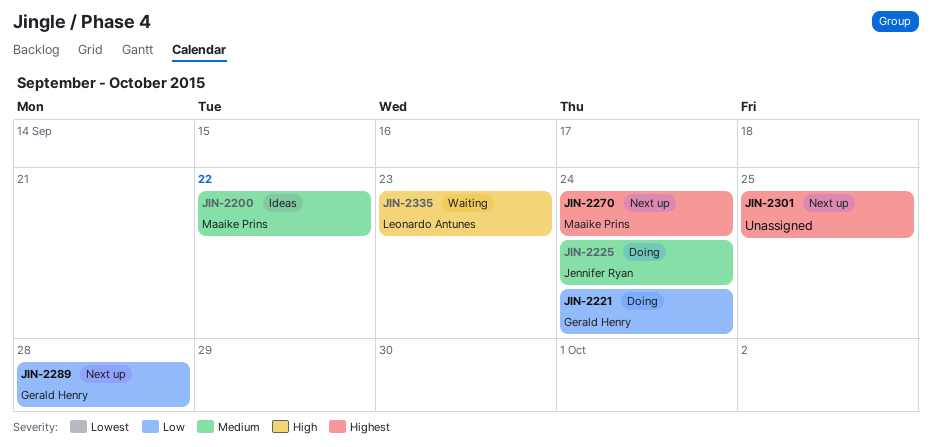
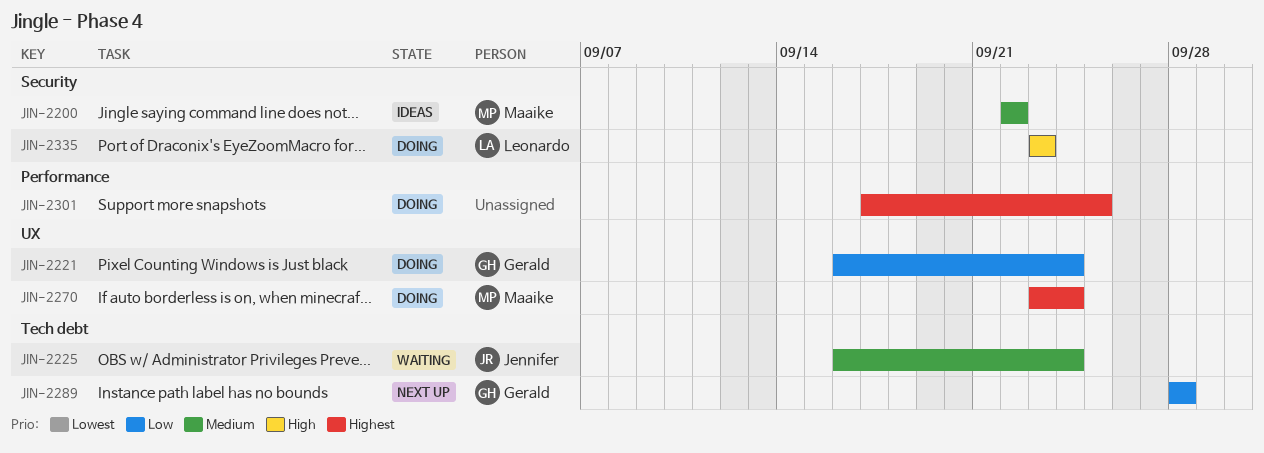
JIN-2225, status: Doing -> Waiting
JIN-2270, status: Next up -> Doing
JIN-2301, status: Next up -> Doing
JIN-2335, status: Waiting -> Doing

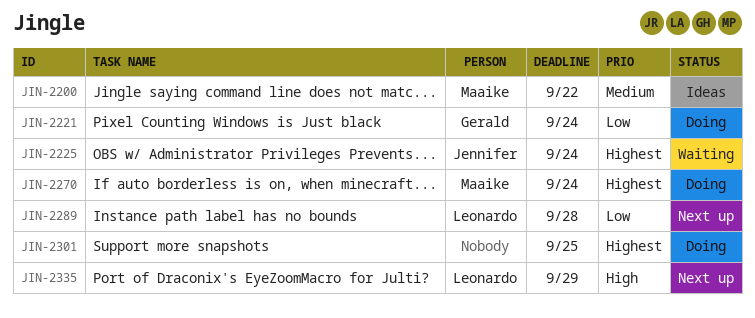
JIN-2225, priority: Medium -> Highest
JIN-2289, owner: Gerald -> Leonardo
JIN-2335, status: Doing -> Next up
JIN-2335, due: Sep 23 -> Sep 29

